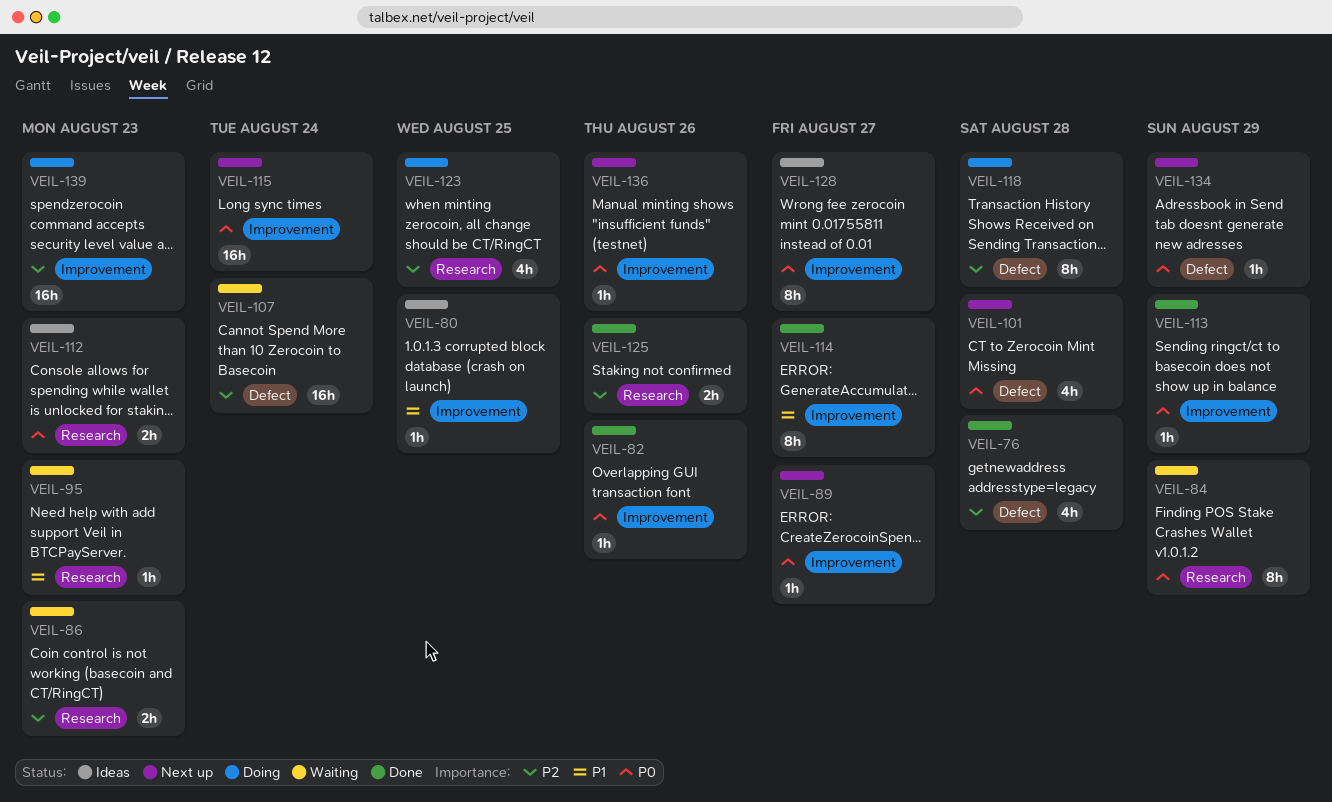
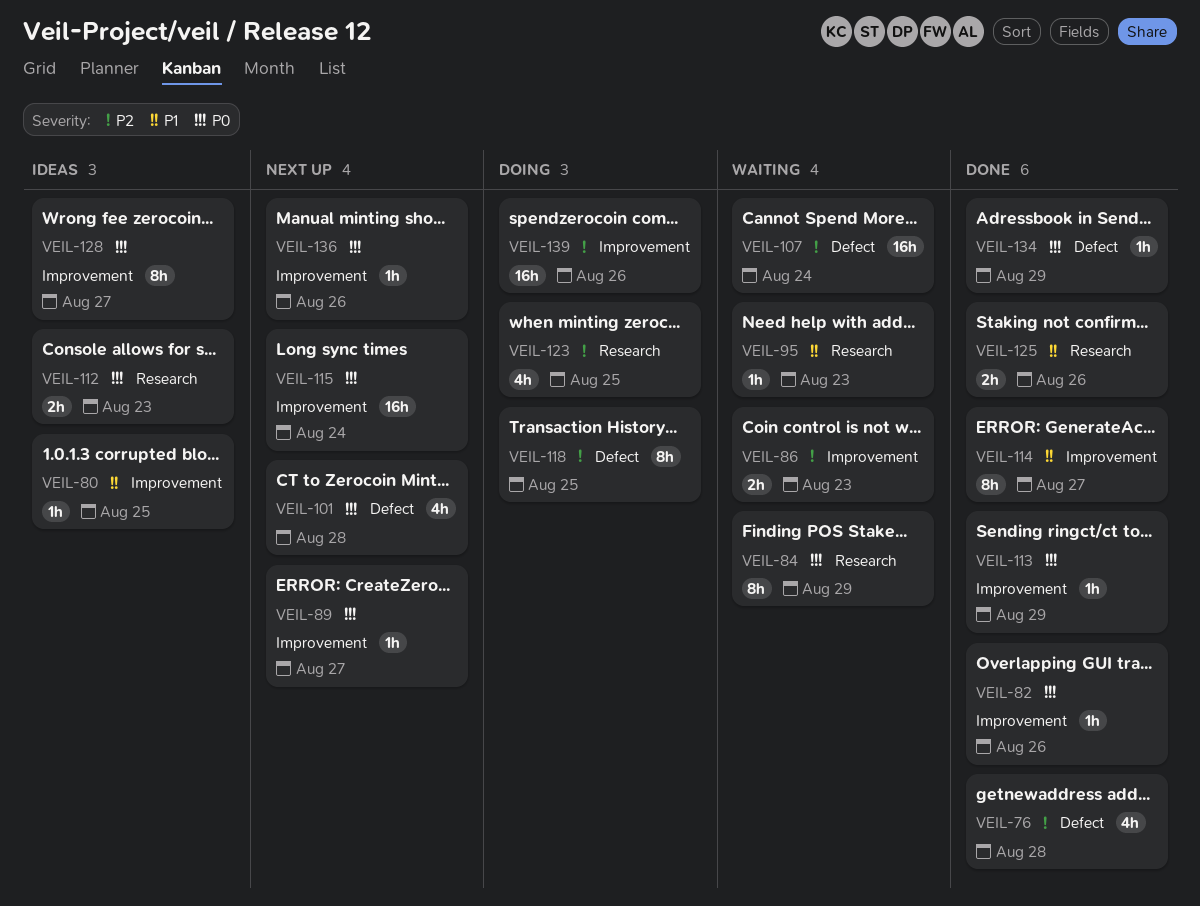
VEIL-86, label: Research -> Improvement
VEIL-118, due: Aug 28 -> Aug 25
VEIL-125, priority: P2 -> P1
VEIL-134, status: Next up -> Done
VEIL-139, due: Aug 23 -> Aug 26

